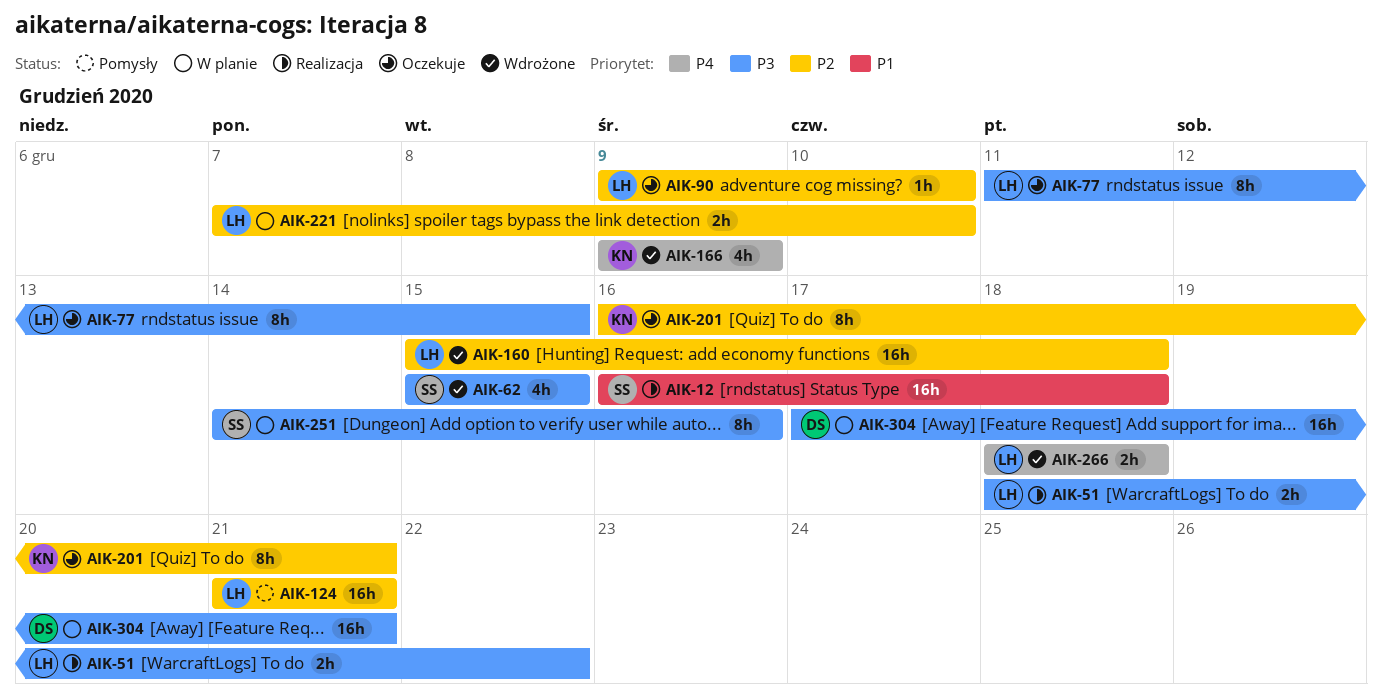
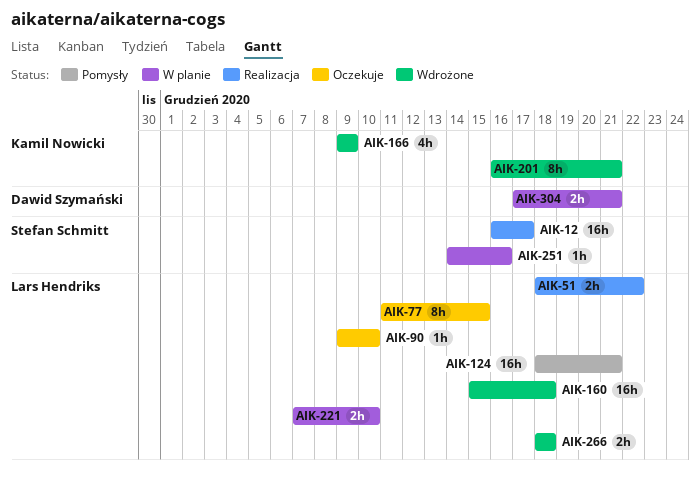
AIK-12, due: Dec 18 -> Dec 17
AIK-62: present -> none
AIK-124, start: Dec 21 -> Dec 18
AIK-201, status: Oczekuje -> Wdrożone
AIK-251, estimate: 8h -> 1h
AIK-304, estimate: 16h -> 2h

